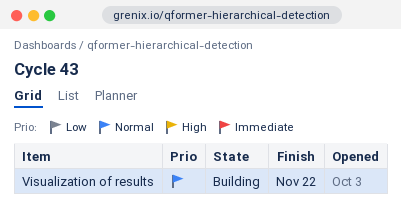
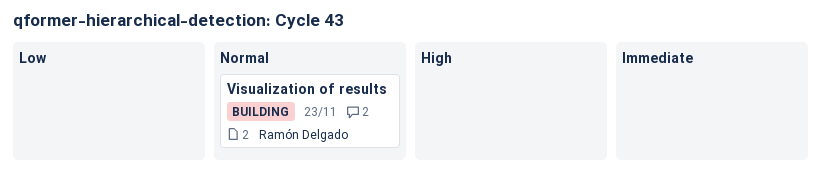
Visualization of results, due: Nov 22 -> Nov 23

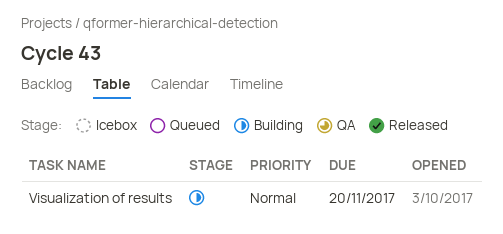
Visualization of results, due: Nov 23 -> Nov 20

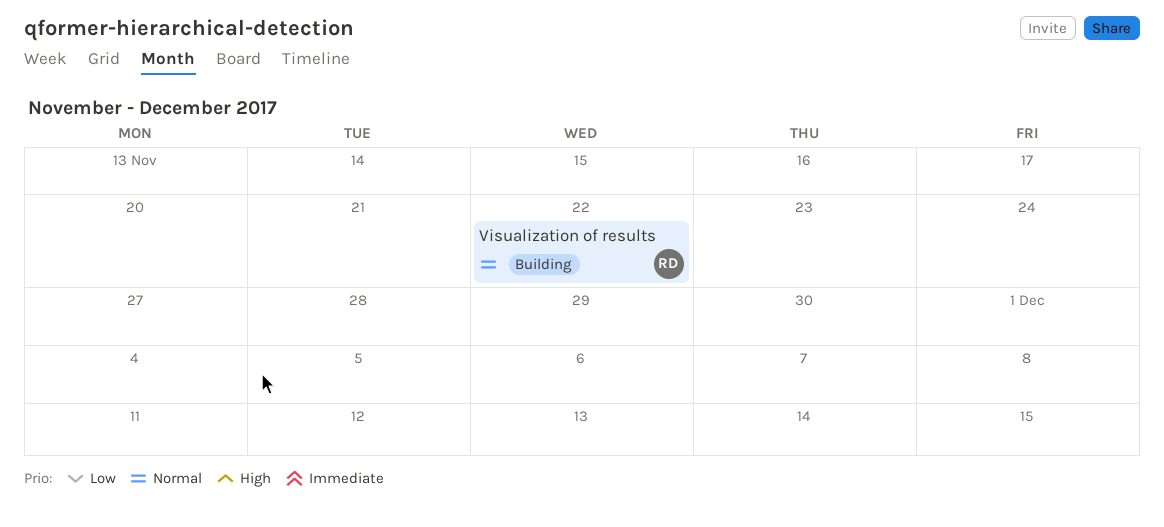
Visualization of results, due: Nov 20 -> Nov 22

